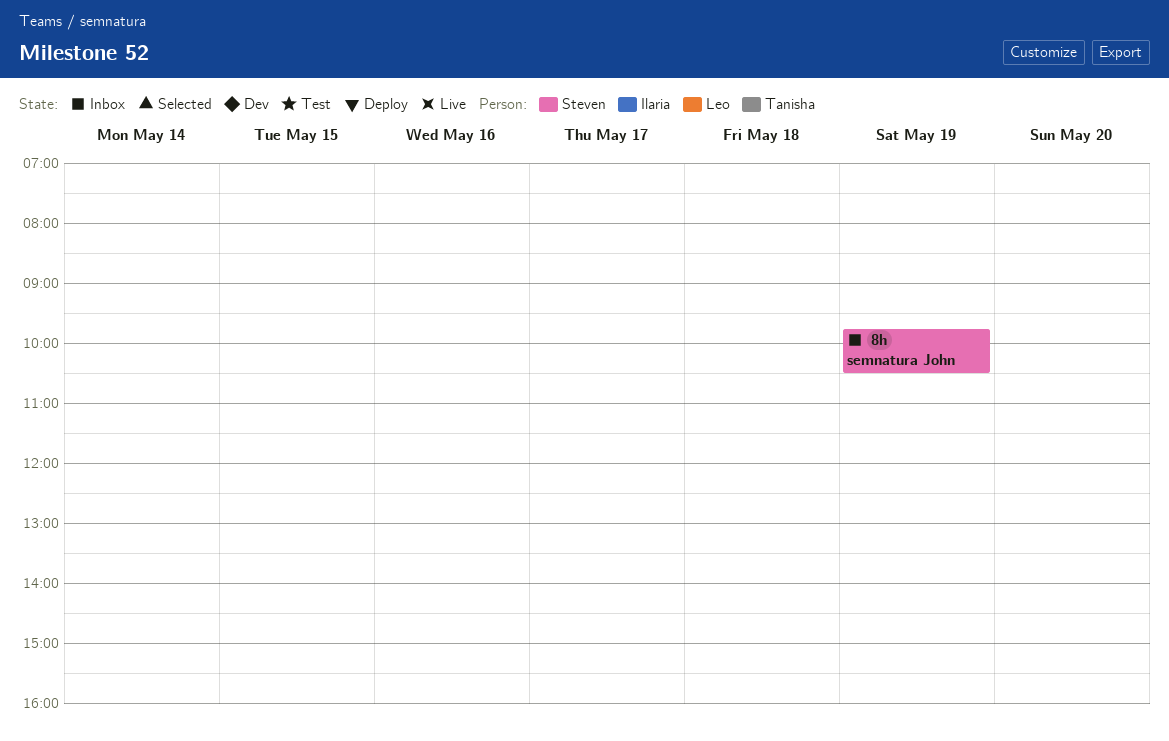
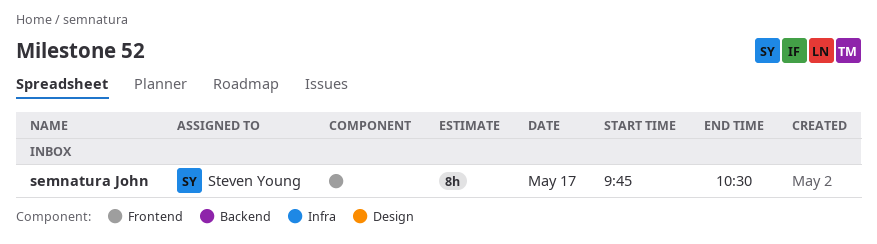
semnatura John, day: May 19 -> May 17

